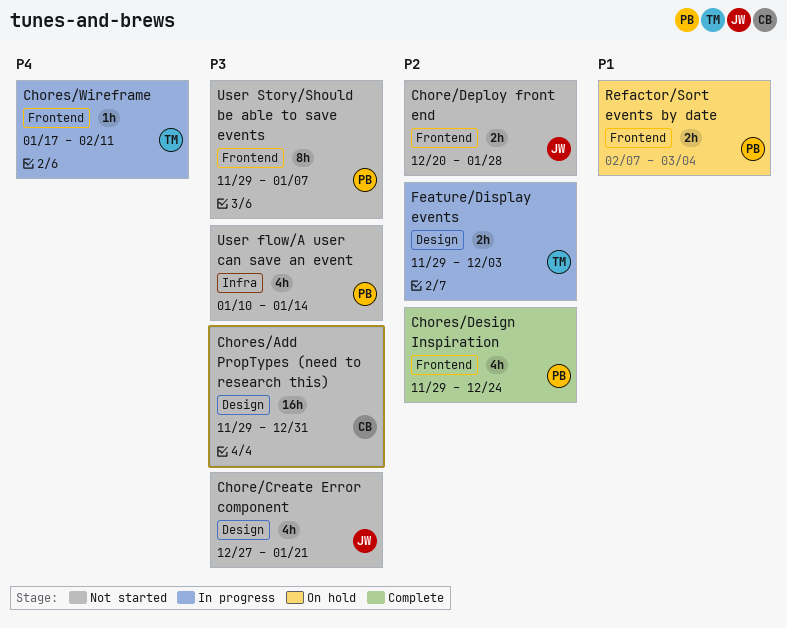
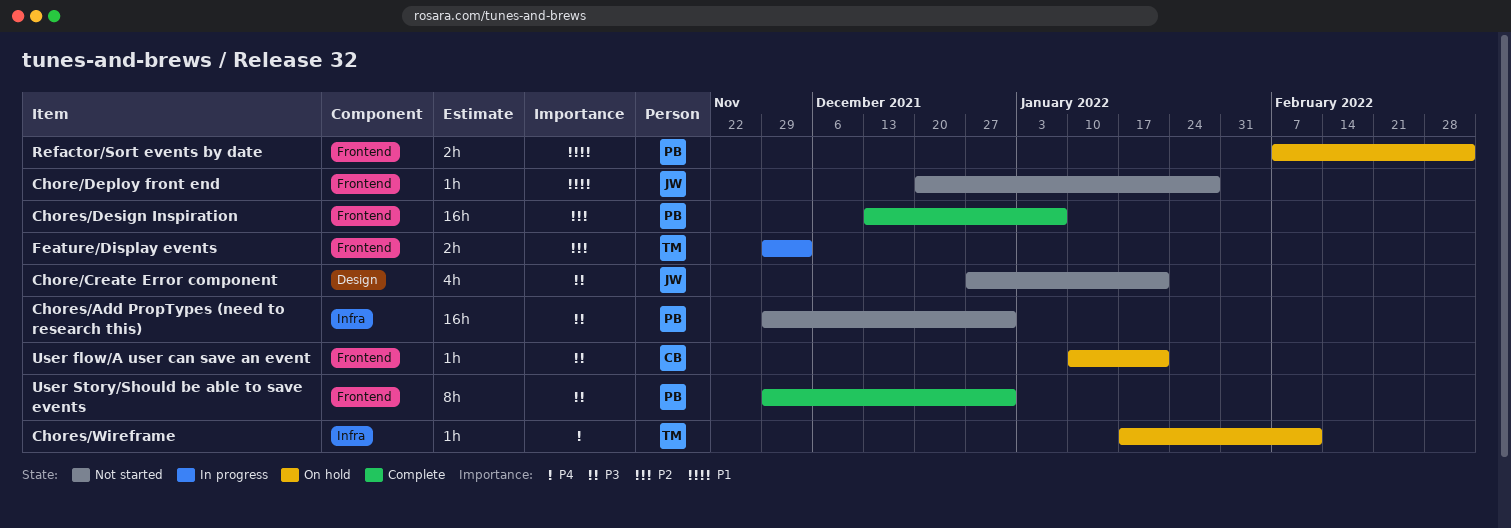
Chore/Deploy front end, priority: P2 -> P1
Chore/Deploy front end, estimate: 2h -> 1h
Chores/Add PropTypes (need to research this), owner: CB -> PB
Chores/Add PropTypes (need to research this), label: Design -> Infra
Chores/Design Inspiration, estimate: 4h -> 16h
Chores/Design Inspiration, start: Nov 29 -> Dec 13
Chores/Design Inspiration, due: Dec 24 -> Jan 7
Chores/Wireframe, status: In progress -> On hold
Chores/Wireframe, label: Frontend -> Infra
Feature/Display events, label: Design -> Frontend
User flow/A user can save an event, status: Not started -> On hold
User flow/A user can save an event, owner: PB -> CB
User flow/A user can save an event, label: Infra -> Frontend
User flow/A user can save an event, estimate: 4h -> 1h
User flow/A user can save an event, due: Jan 14 -> Jan 21
User Story/Should be able to save events, status: Not started -> Complete
User Story/Should be able to save events, due: Jan 7 -> Dec 31

